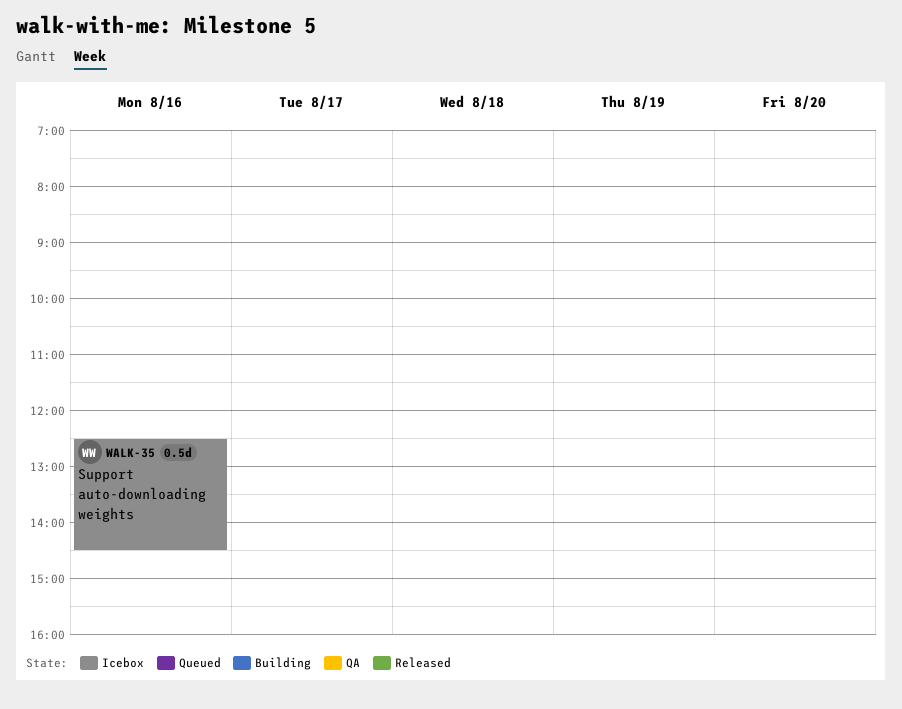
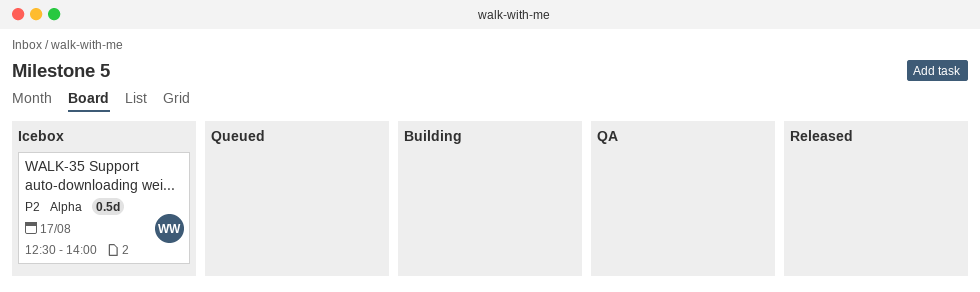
WALK-35, day: Aug 16 -> Aug 17
WALK-35, ends: 14:30 -> 14:00

